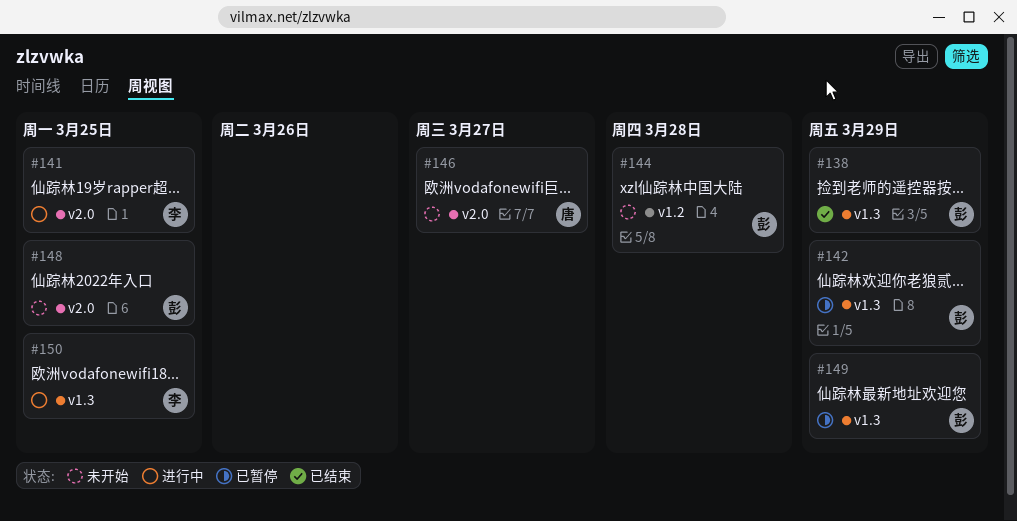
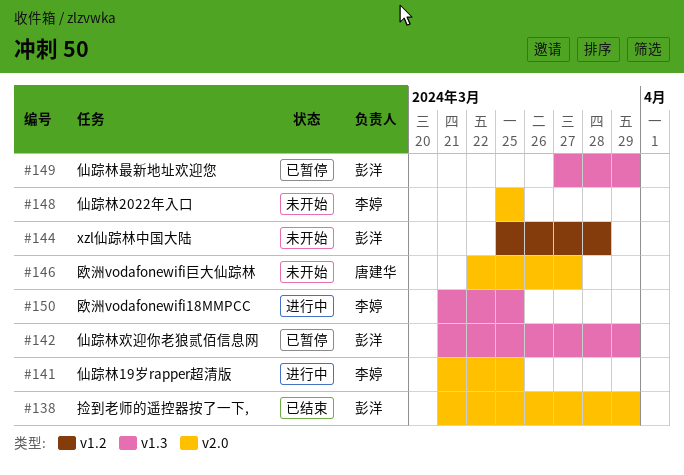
#138, label: v1.3 -> v2.0
#148, owner: 彭洋 -> 李婷

